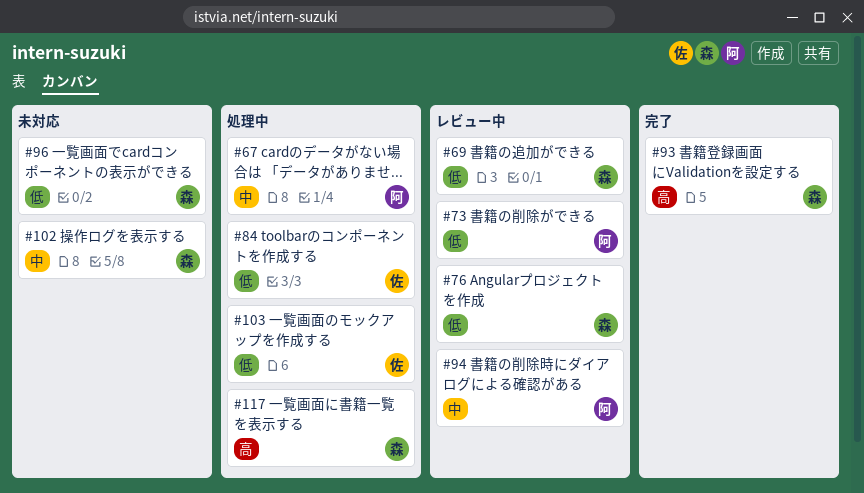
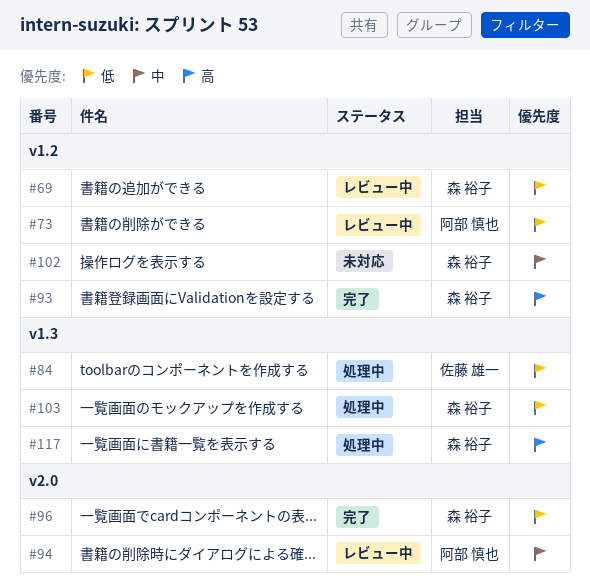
#67: present -> none
#76: present -> none
#96, status: 未対応 -> 完了
#103, owner: 佐藤 雄一 -> 森 裕子

